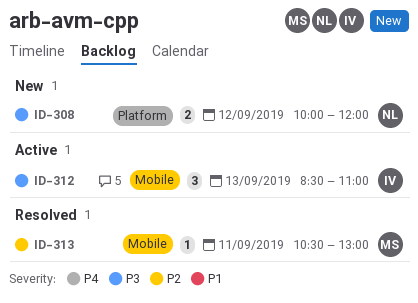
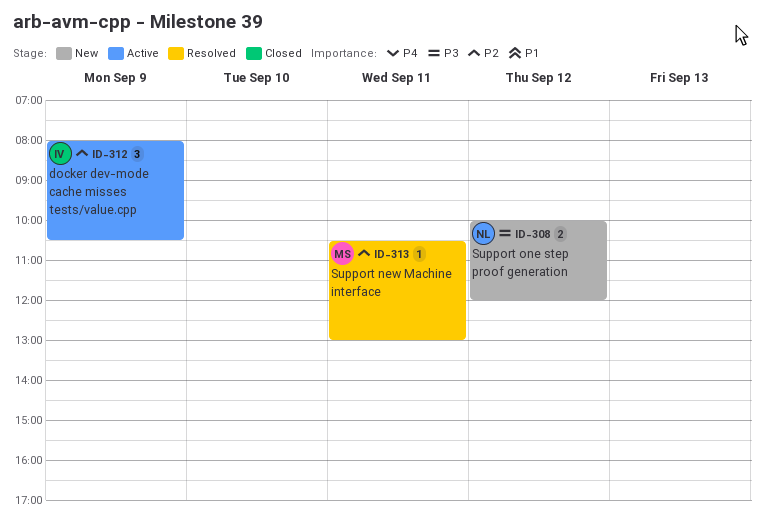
ID-312, priority: P3 -> P2
ID-312, day: Sep 13 -> Sep 9
ID-312, begins: 08:30 -> 08:00
ID-312, ends: 11:00 -> 10:30

